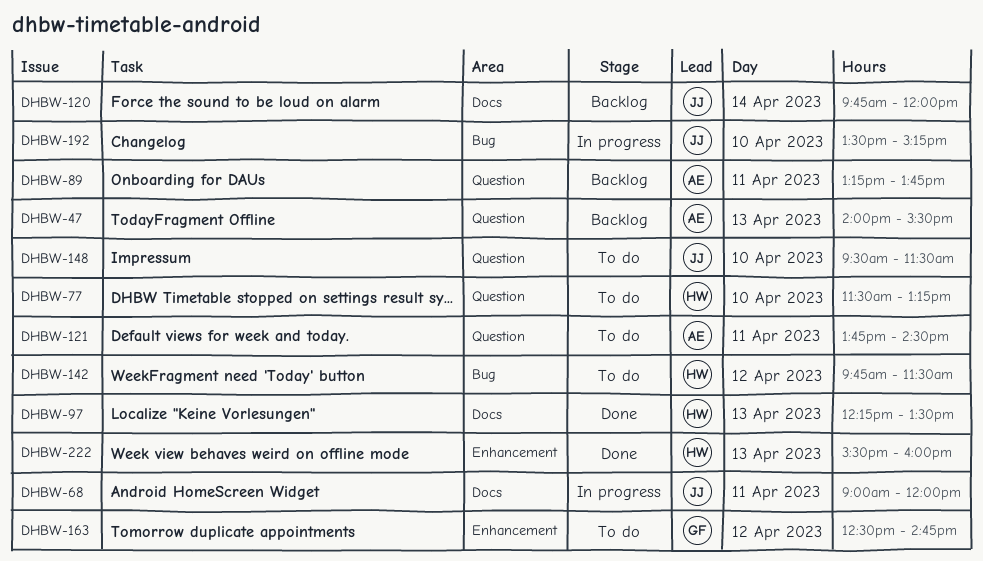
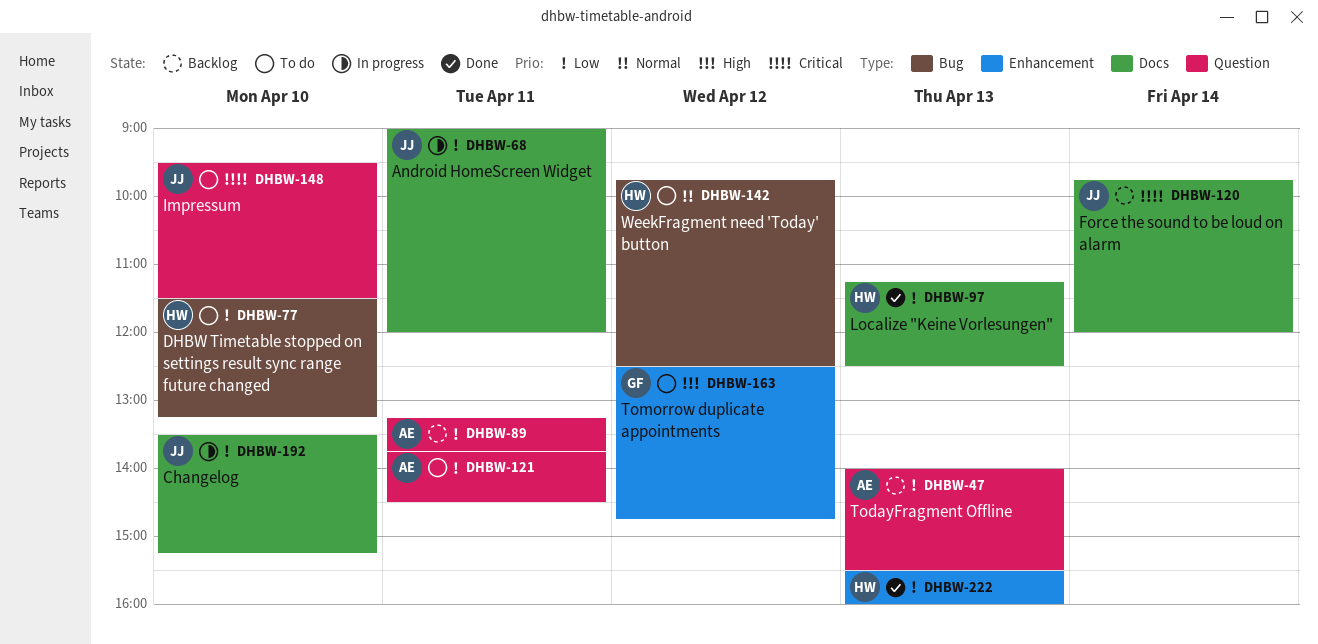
DHBW-77, label: Question -> Bug
DHBW-97, begins: 12:15 -> 11:15
DHBW-97, ends: 13:30 -> 12:30
DHBW-142, ends: 11:30 -> 12:30
DHBW-192, label: Bug -> Docs

